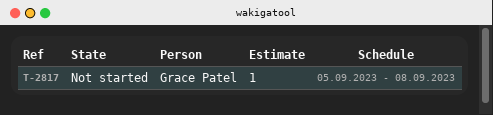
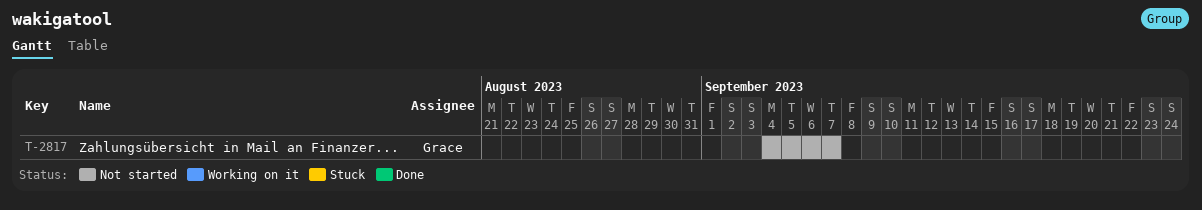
T-2817, start: Sep 5 -> Sep 4
T-2817, due: Sep 8 -> Sep 7

